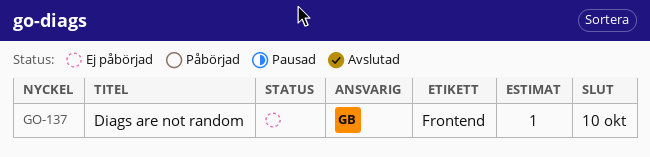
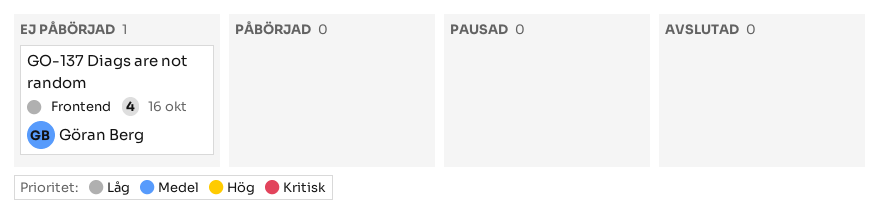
GO-137, estimate: 1 -> 4
GO-137, due: Oct 10 -> Oct 16

